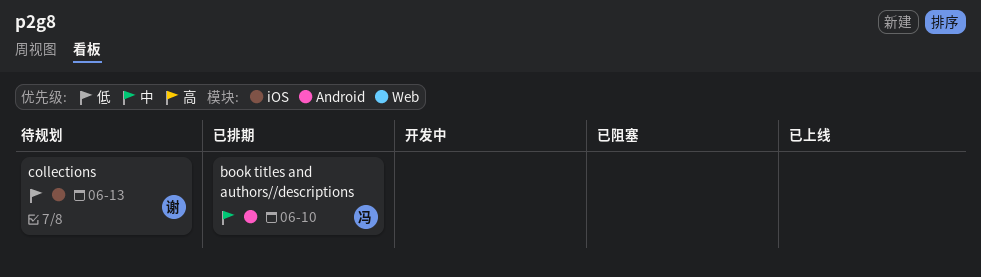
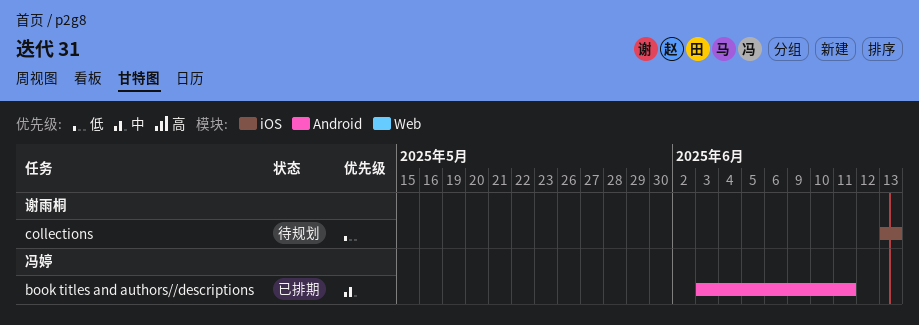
book titles and authors//descriptions, due: Jun 10 -> Jun 11

